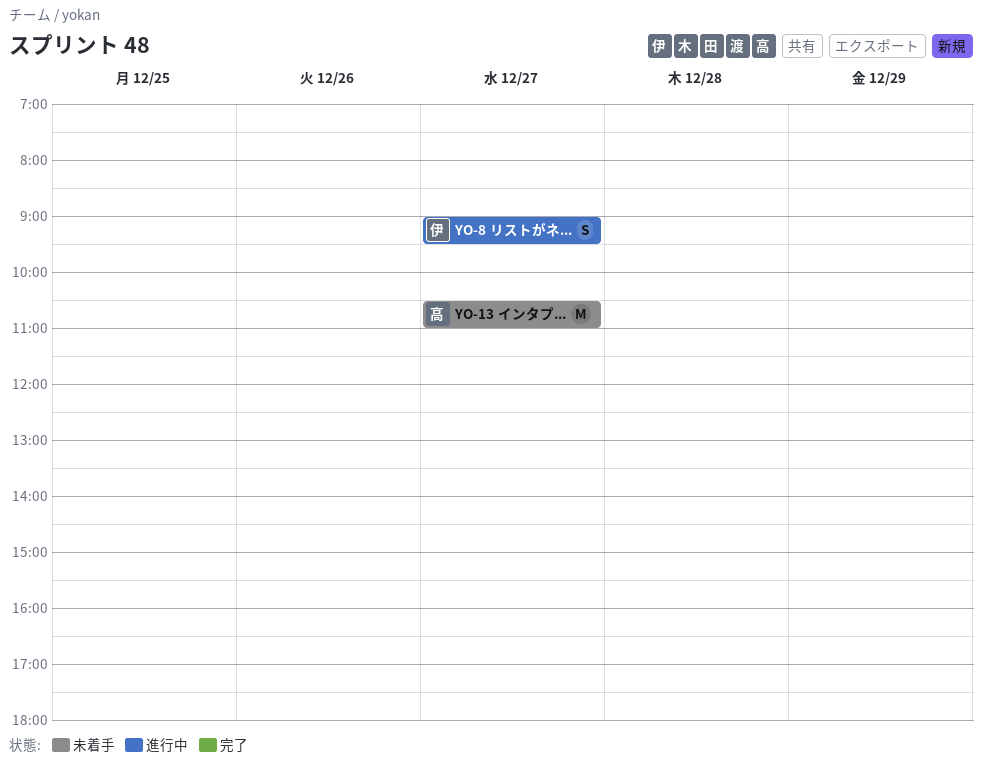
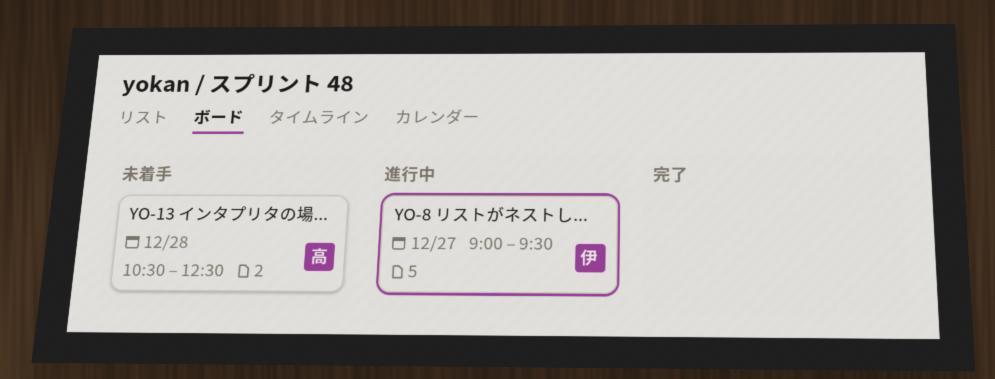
YO-13, day: Dec 27 -> Dec 28
YO-13, ends: 11:00 -> 12:30

